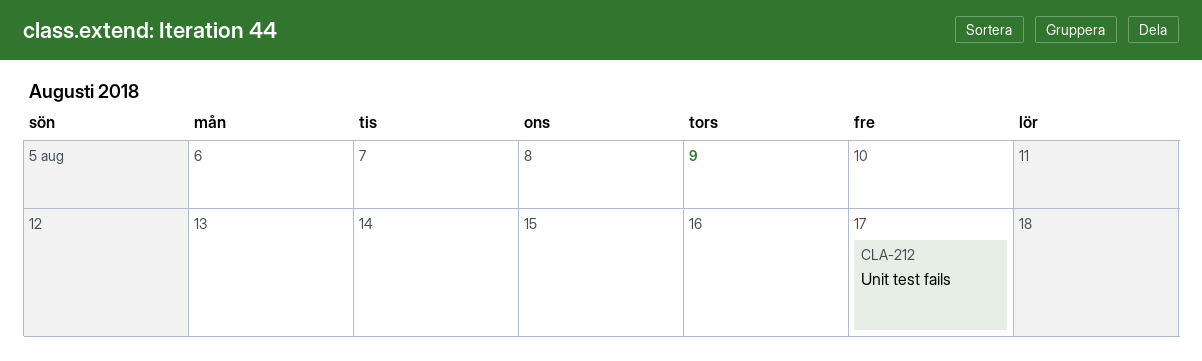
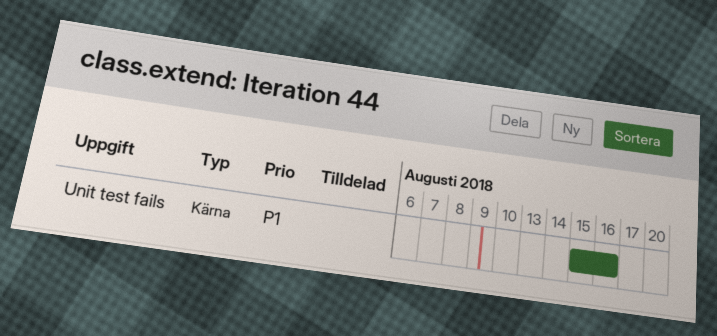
Unit test fails, due: Aug 17 -> Aug 16

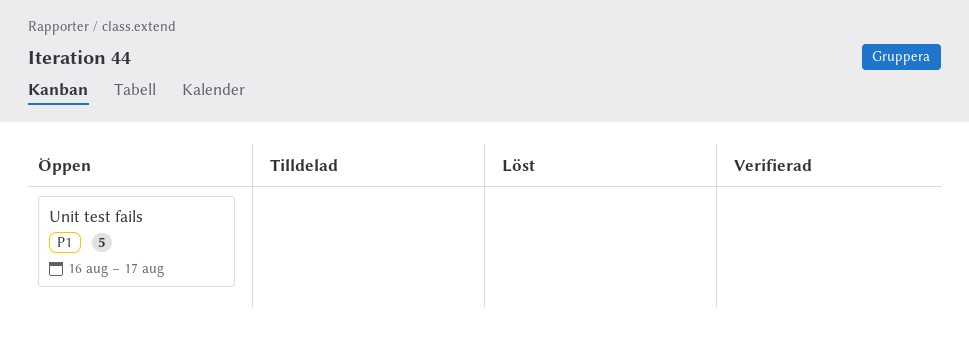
Unit test fails, start: Aug 15 -> Aug 16
Unit test fails, due: Aug 16 -> Aug 17

